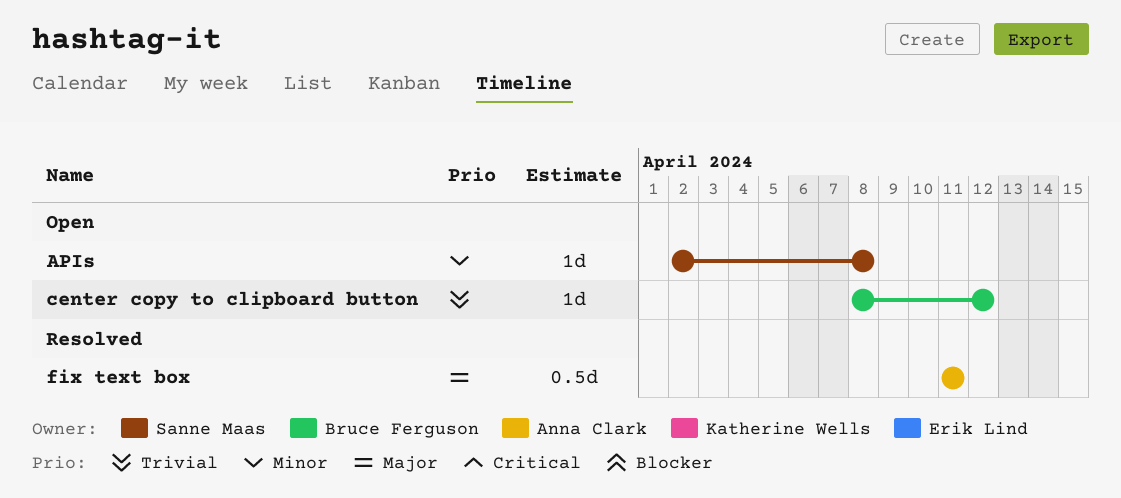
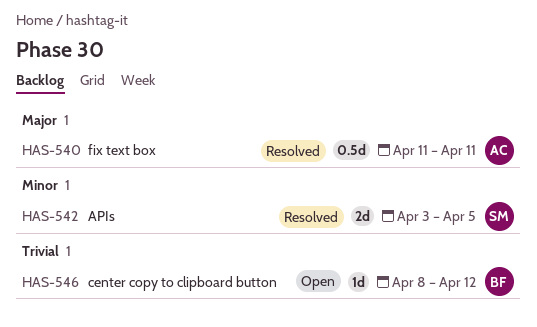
APIs, status: Open -> Resolved
APIs, estimate: 1d -> 2d
APIs, start: Apr 2 -> Apr 3
APIs, due: Apr 8 -> Apr 5

